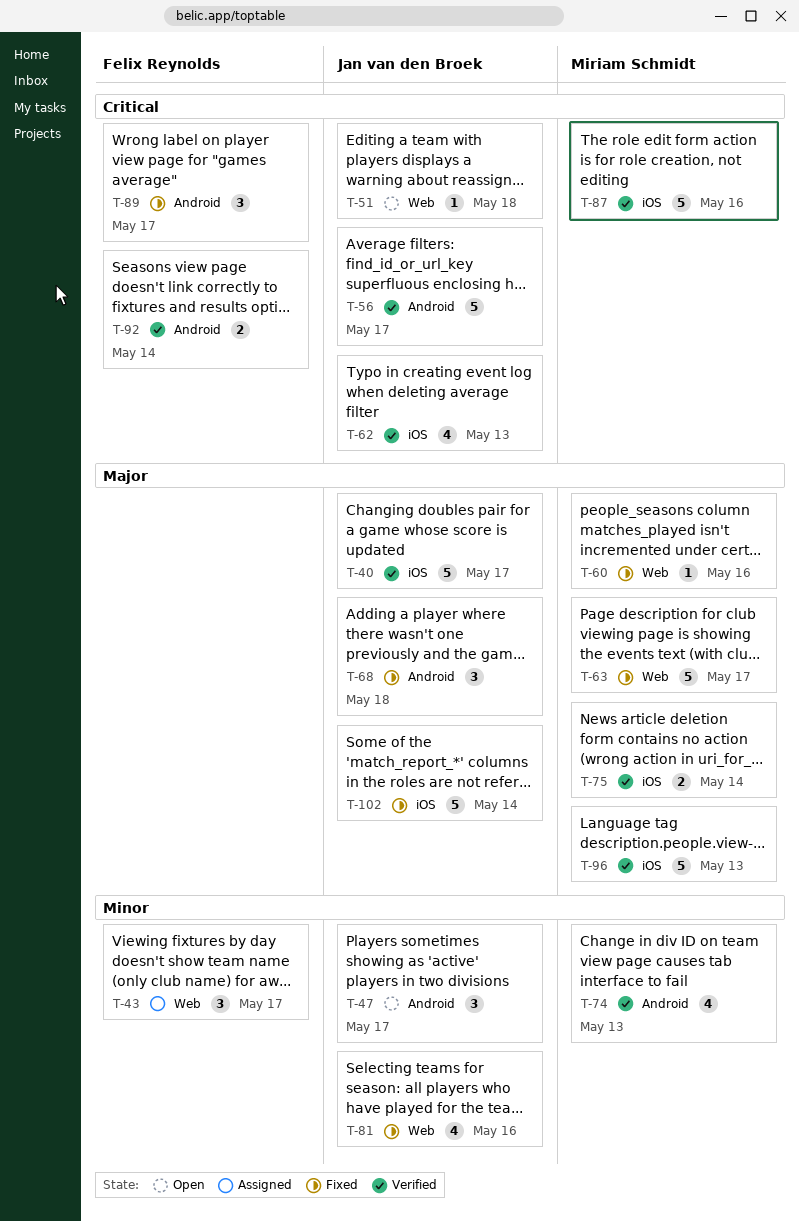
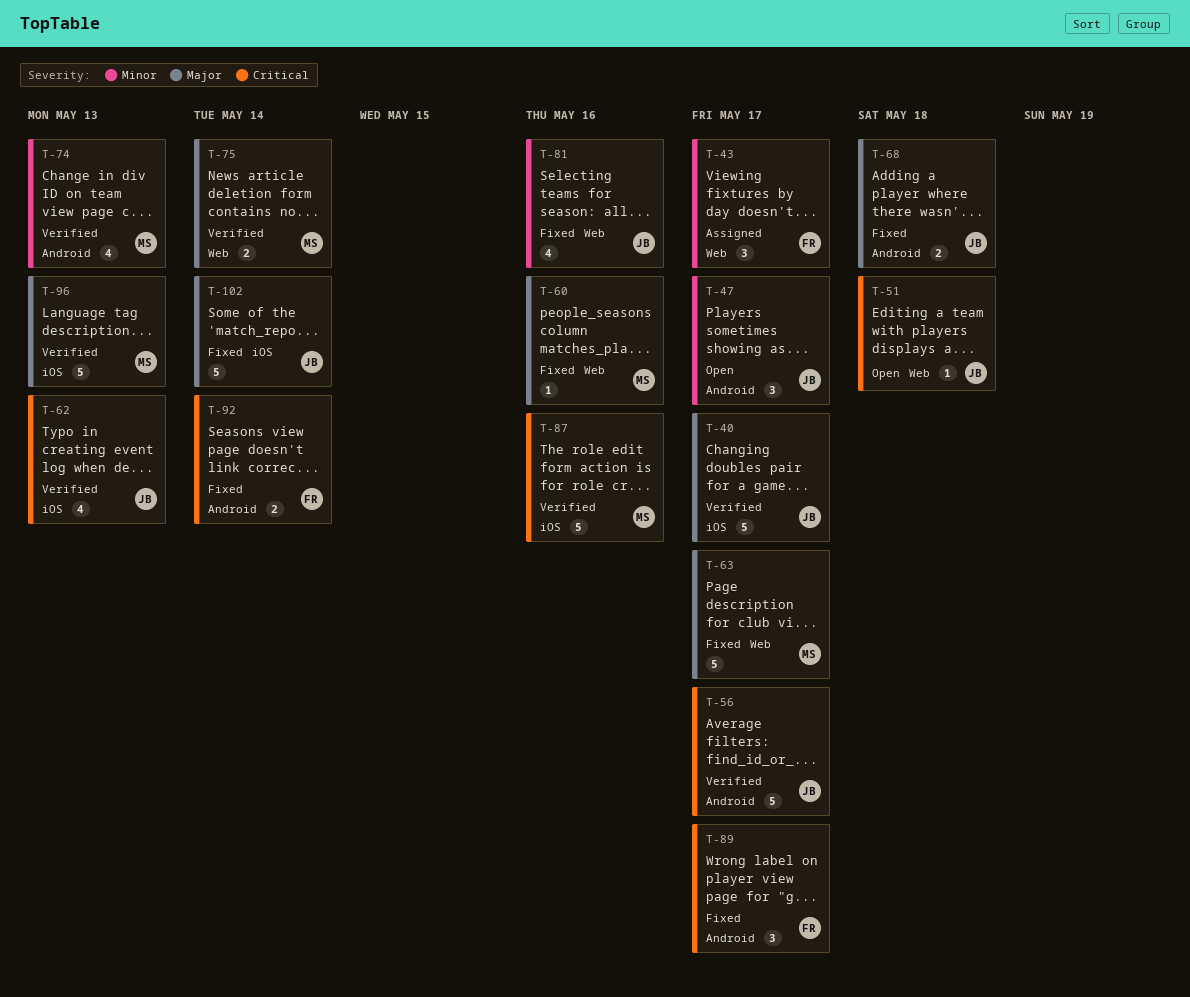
T-68, estimate: 3 -> 2
T-75, label: iOS -> Web
T-92, status: Verified -> Fixed

